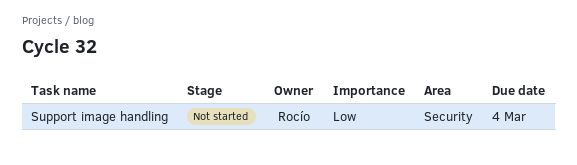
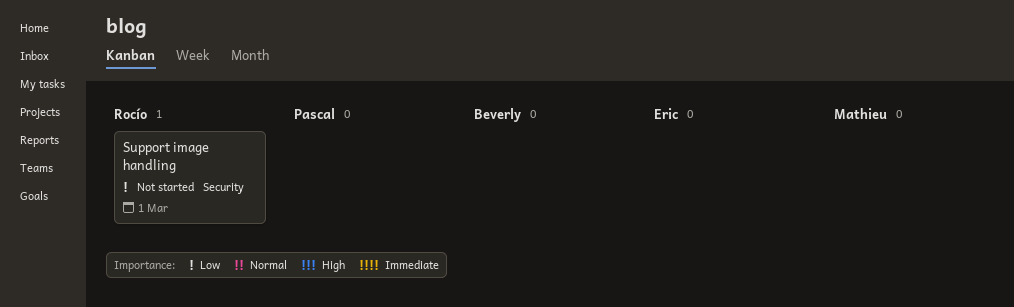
Support image handling, due: Mar 4 -> Mar 1

